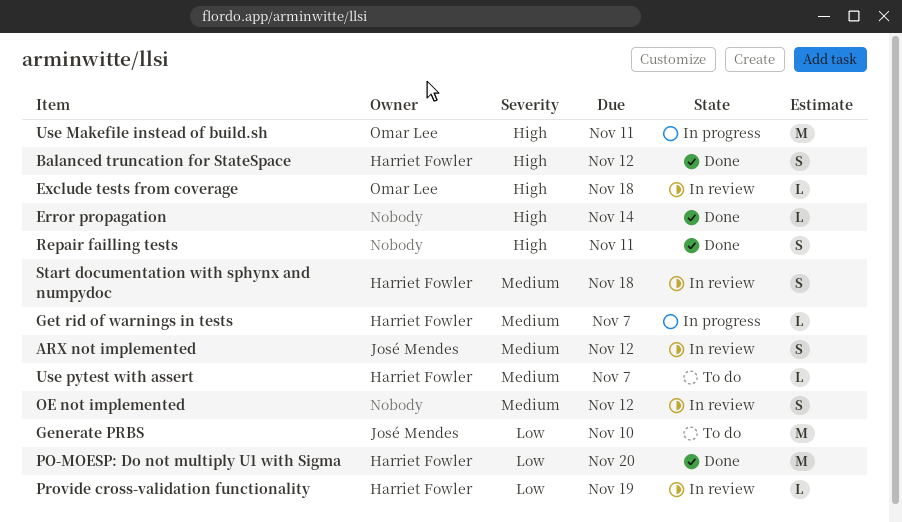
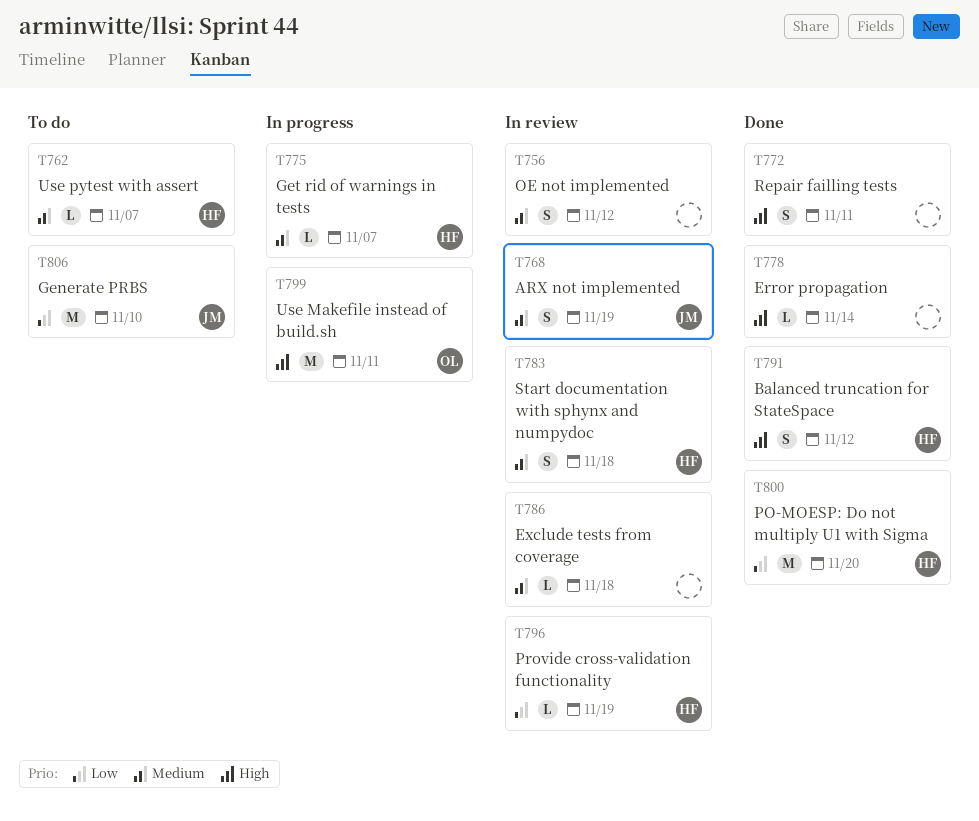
ARX not implemented, due: Nov 12 -> Nov 19
Exclude tests from coverage, owner: Omar Lee -> none
Exclude tests from coverage, priority: High -> Medium

